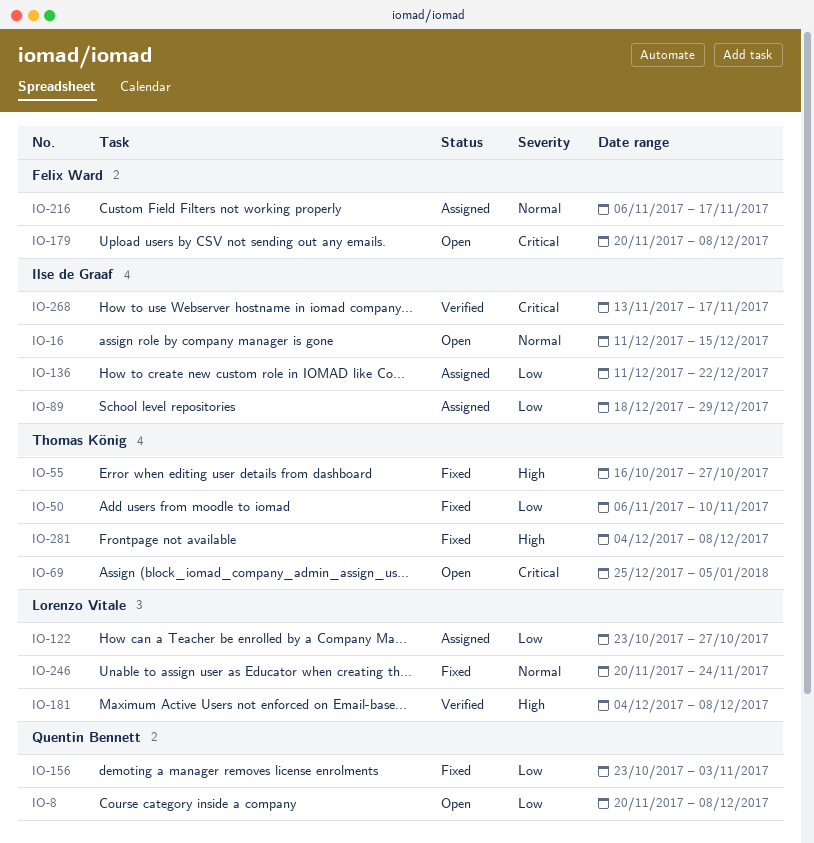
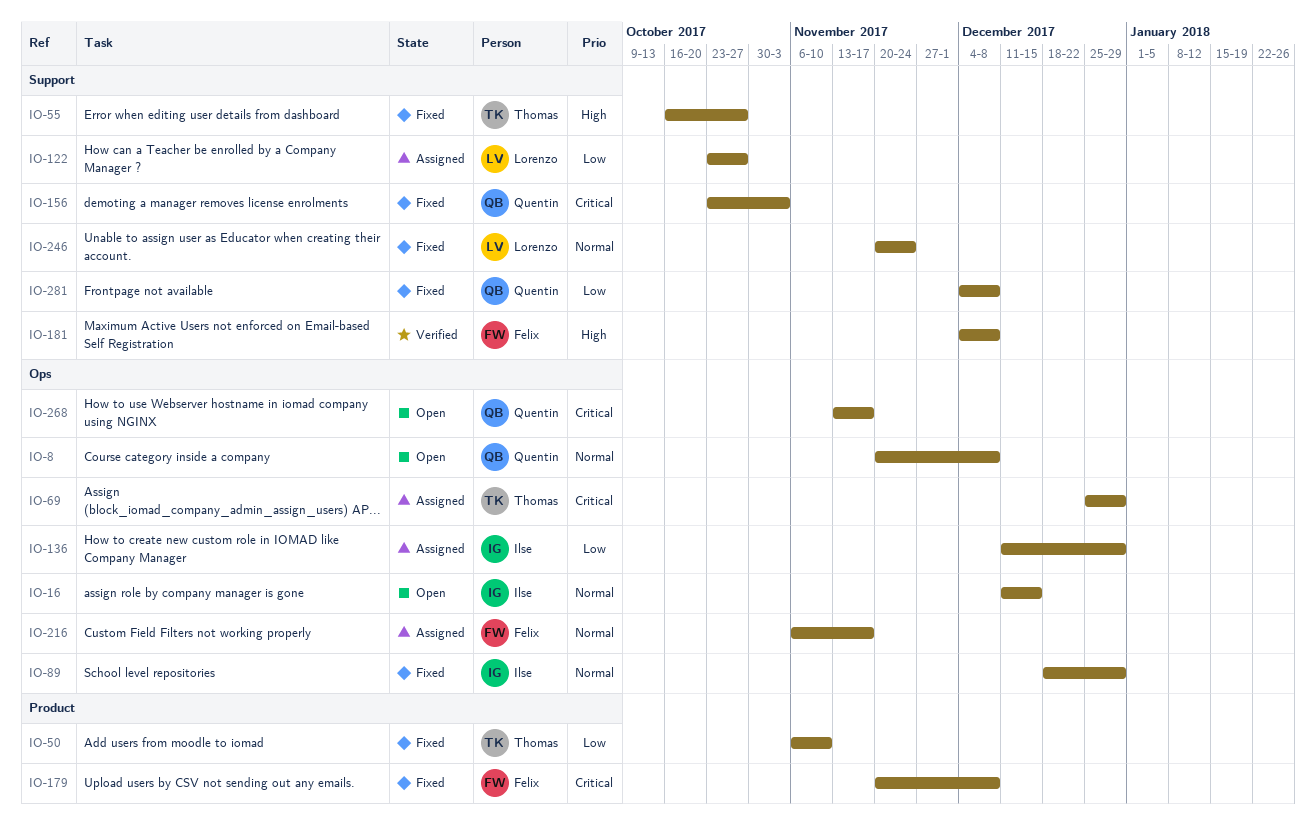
IO-8, priority: Low -> Normal
IO-69, status: Open -> Assigned
IO-69, due: Jan 5 -> Dec 29
IO-89, status: Assigned -> Fixed
IO-89, priority: Low -> Normal
IO-136, due: Dec 22 -> Dec 29
IO-156, priority: Low -> Critical
IO-179, status: Open -> Fixed
IO-181, owner: Lorenzo Vitale -> Felix Ward
IO-268, status: Verified -> Open
IO-268, owner: Ilse de Graaf -> Quentin Bennett
IO-281, owner: Thomas König -> Quentin Bennett
IO-281, priority: High -> Low

